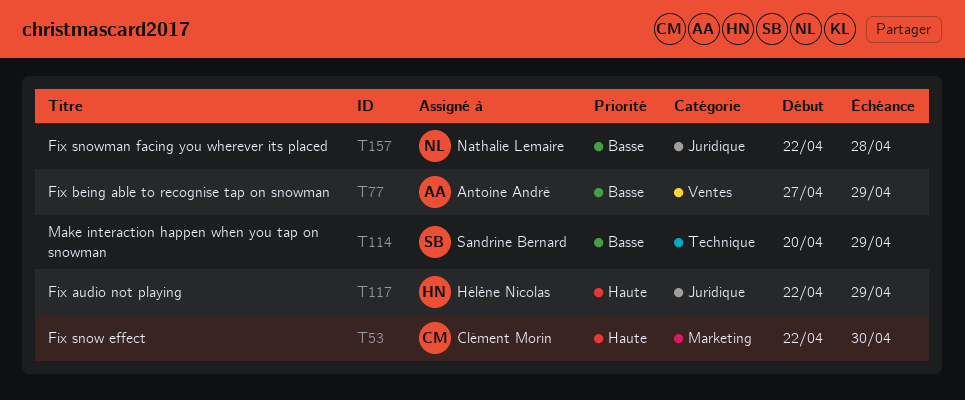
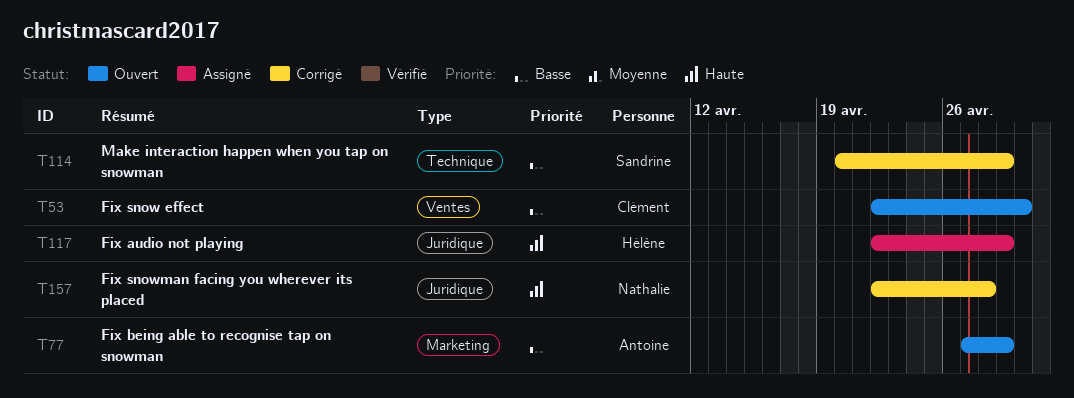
T53, priority: Haute -> Basse
T53, label: Marketing -> Ventes
T77, label: Ventes -> Marketing
T157, priority: Basse -> Haute

